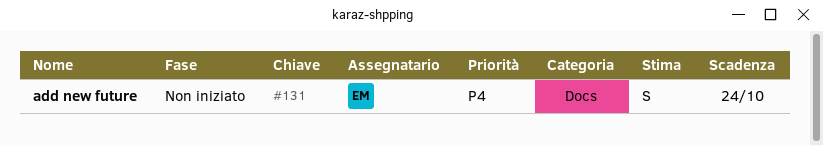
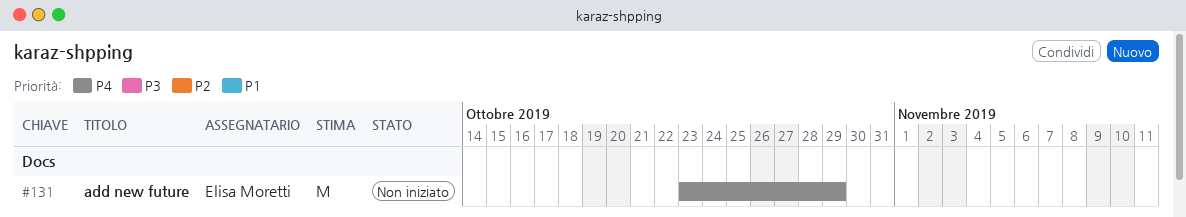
#131, estimate: S -> M
#131, due: Oct 24 -> Oct 29

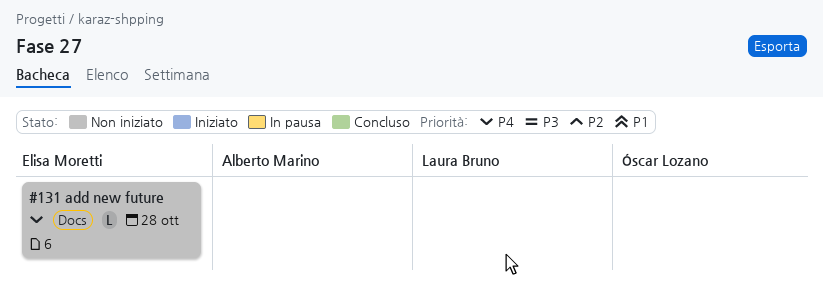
#131, estimate: M -> L
#131, due: Oct 29 -> Oct 28

